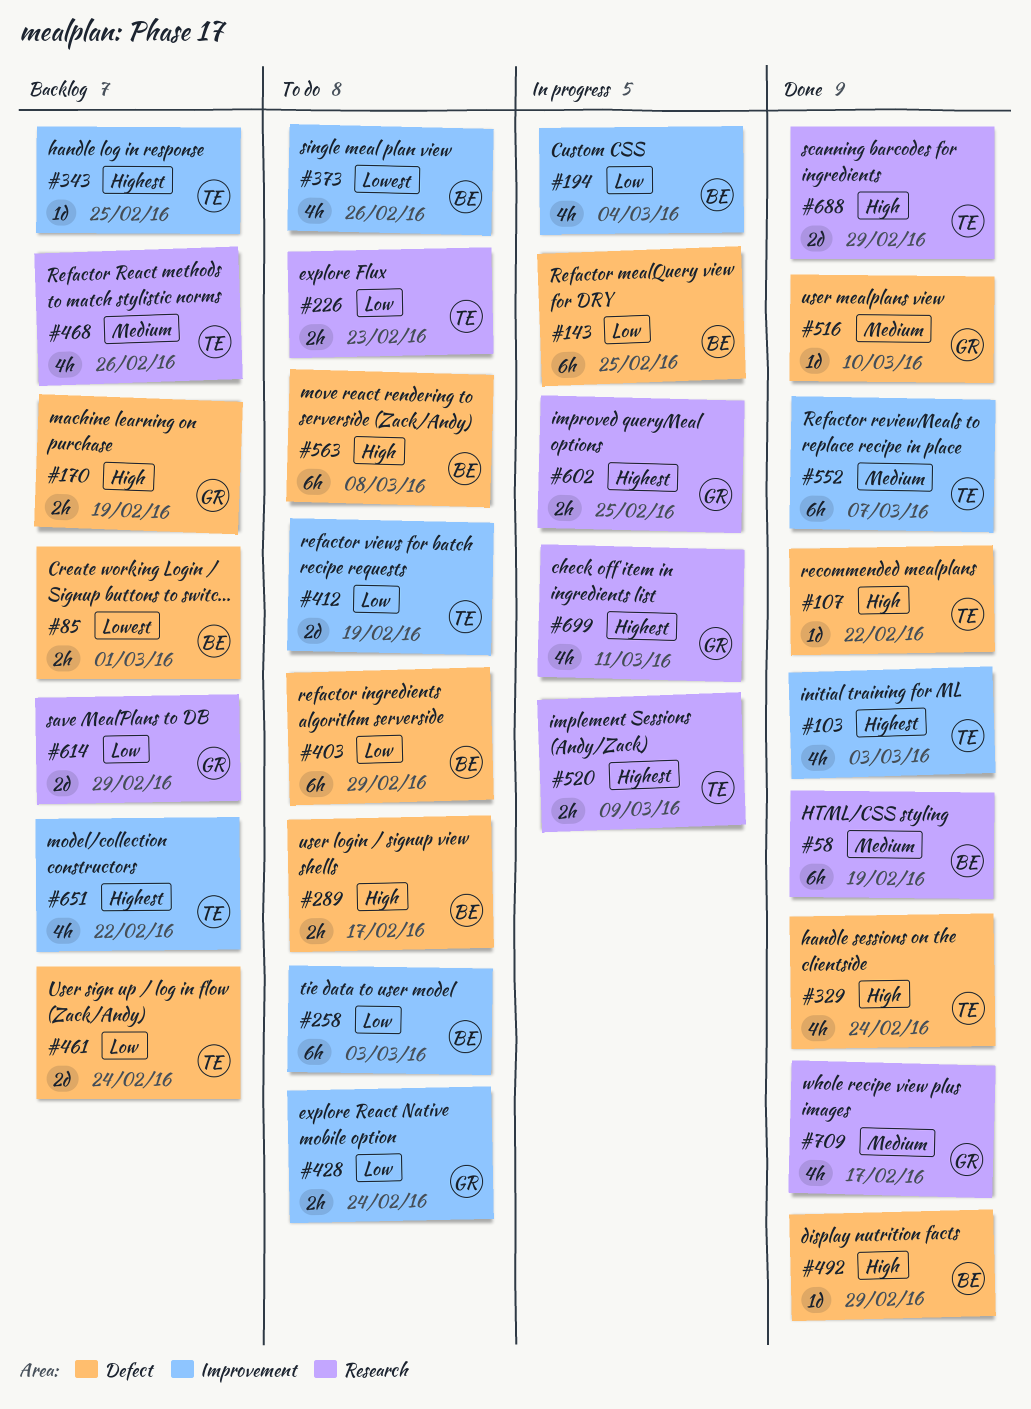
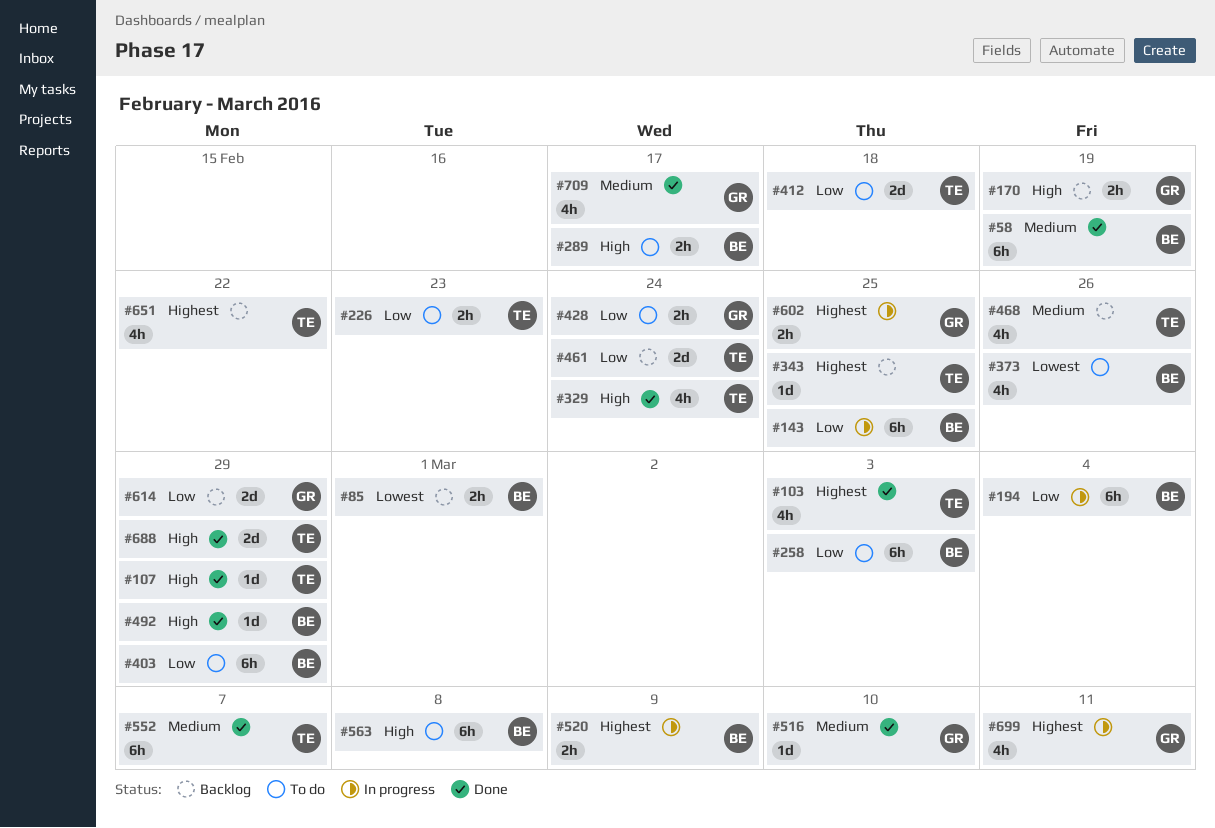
#107, due: Feb 22 -> Feb 29
#194, estimate: 4h -> 6h
#412, due: Feb 19 -> Feb 18
#520, owner: TE -> BE

